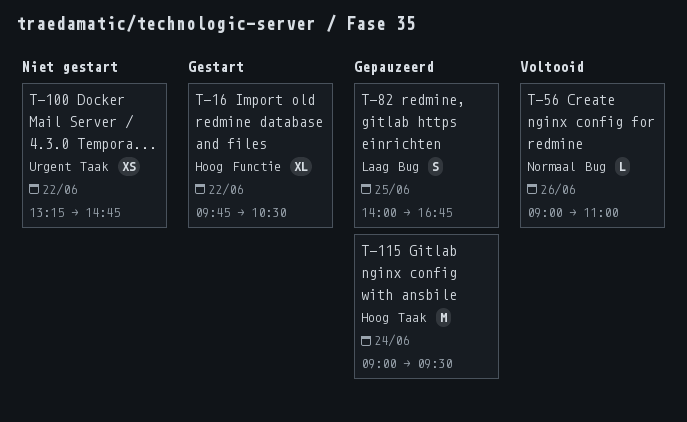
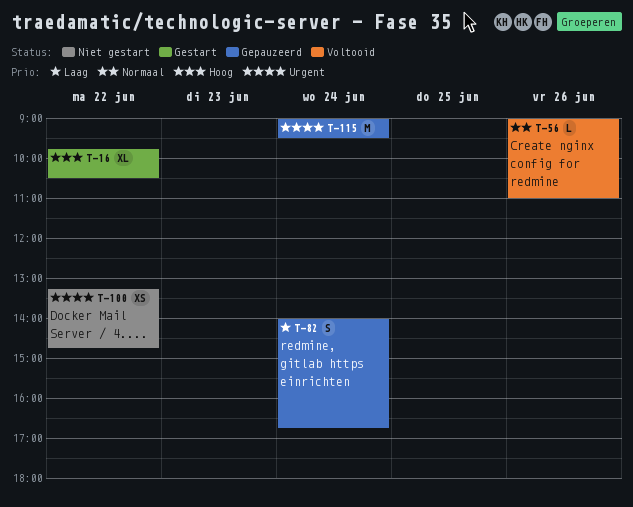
T-82, day: Jun 25 -> Jun 24
T-115, priority: Hoog -> Urgent

